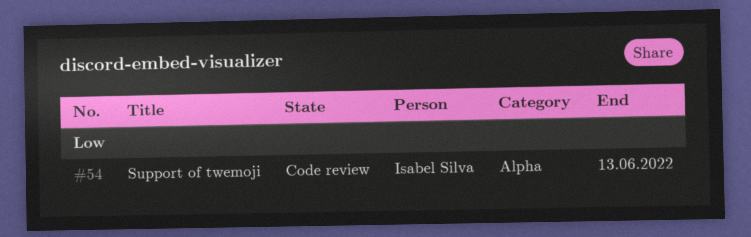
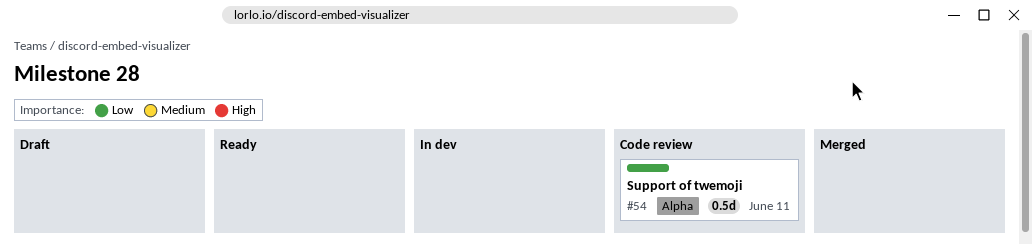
#54, due: Jun 13 -> Jun 11

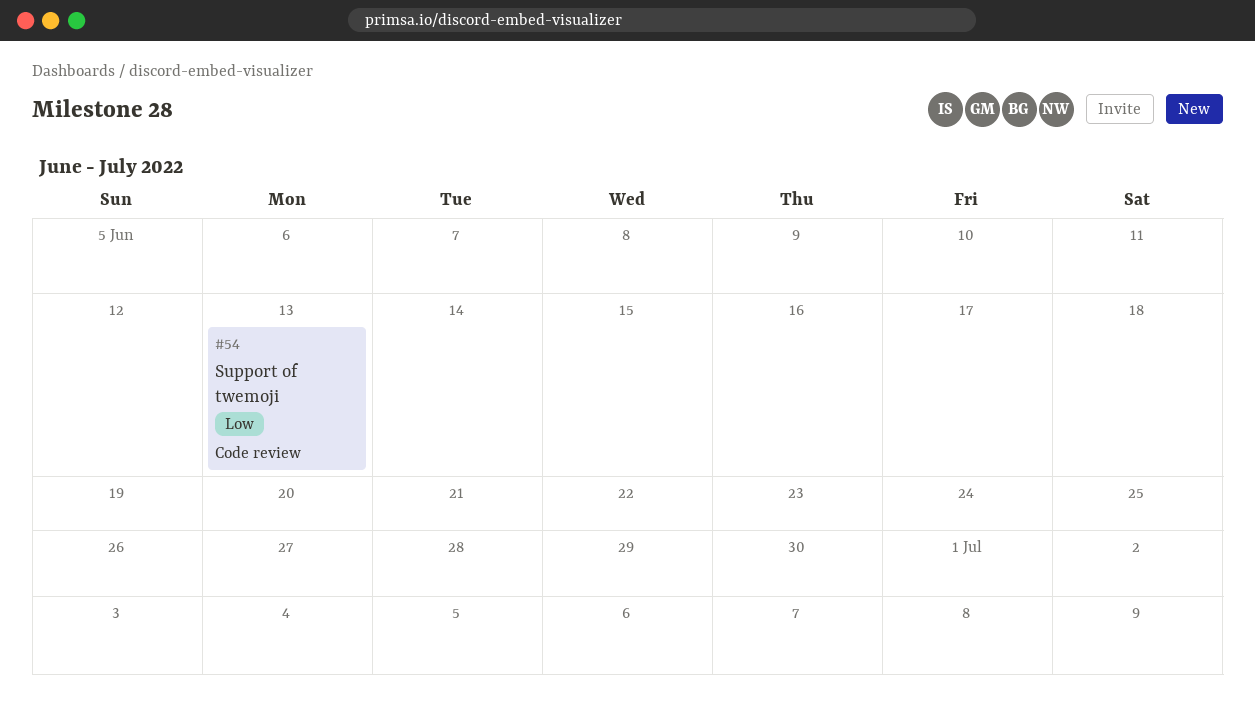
#54, due: Jun 11 -> Jun 13

